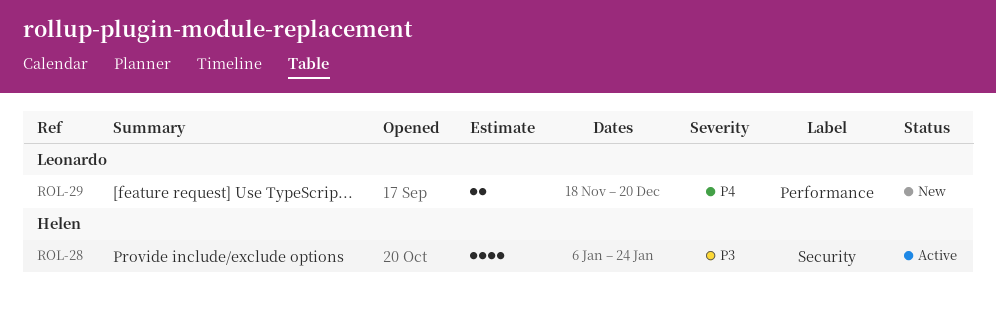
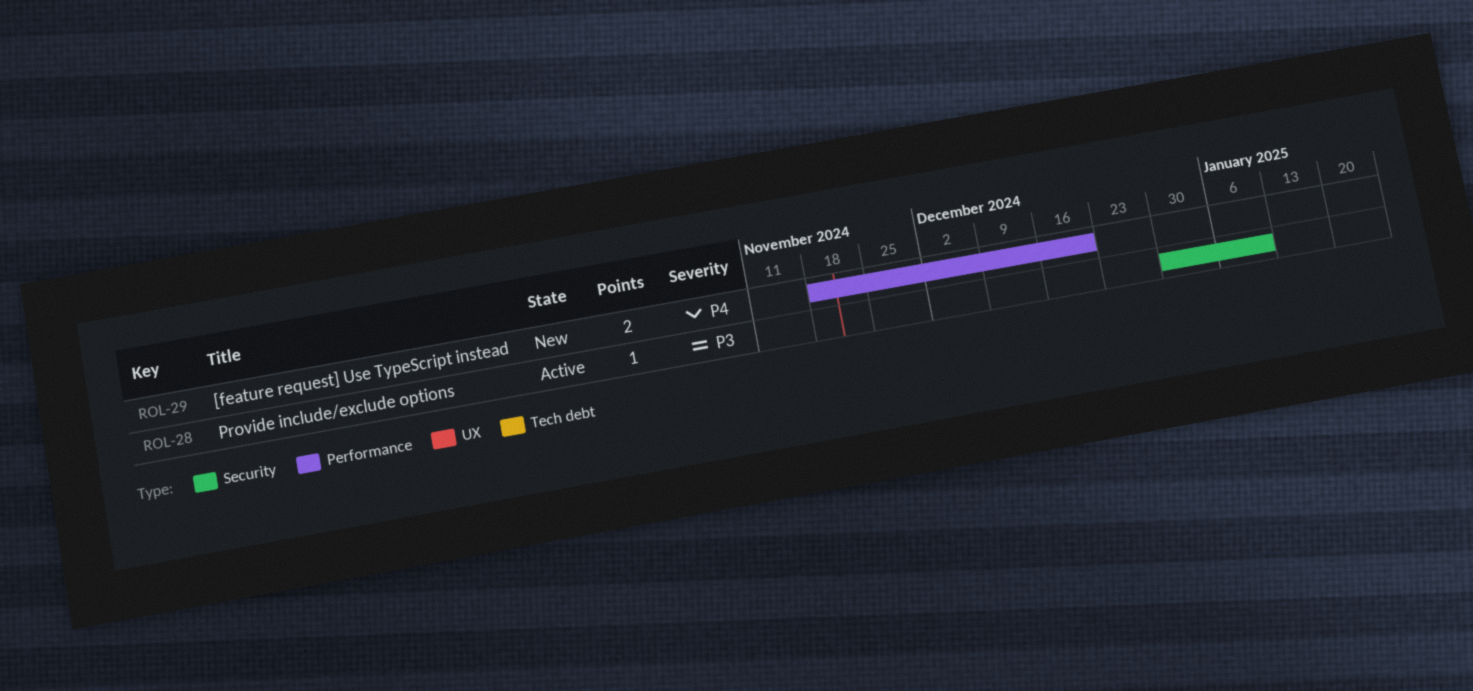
ROL-28, estimate: 4 -> 1
ROL-28, start: Jan 6 -> Dec 30
ROL-28, due: Jan 24 -> Jan 10

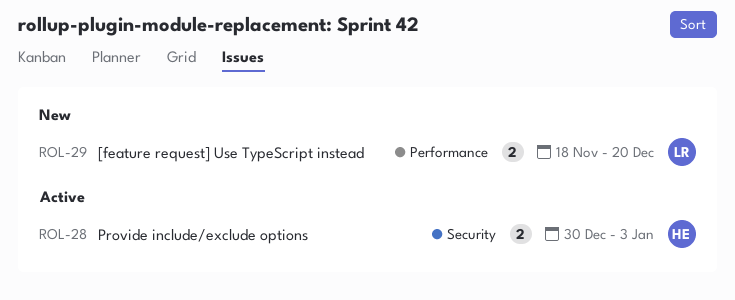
ROL-28, estimate: 1 -> 2
ROL-28, due: Jan 10 -> Jan 3

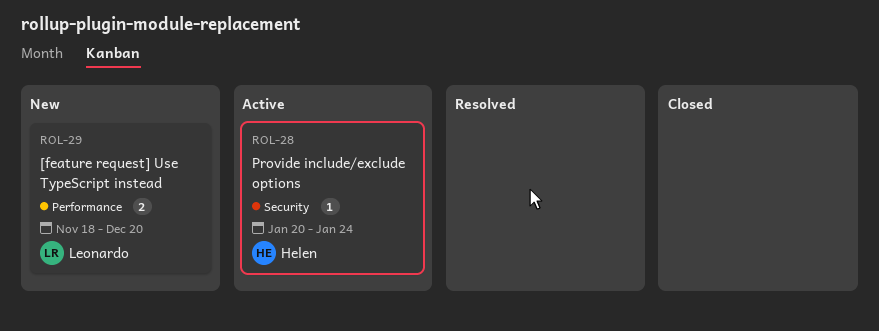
ROL-28, estimate: 2 -> 1
ROL-28, start: Dec 30 -> Jan 20
ROL-28, due: Jan 3 -> Jan 24

